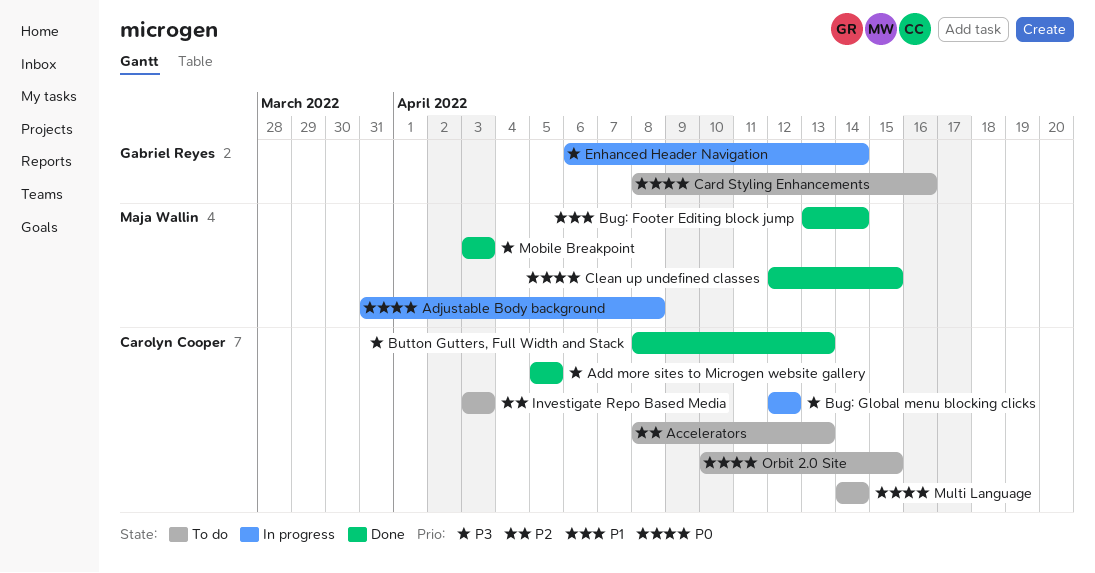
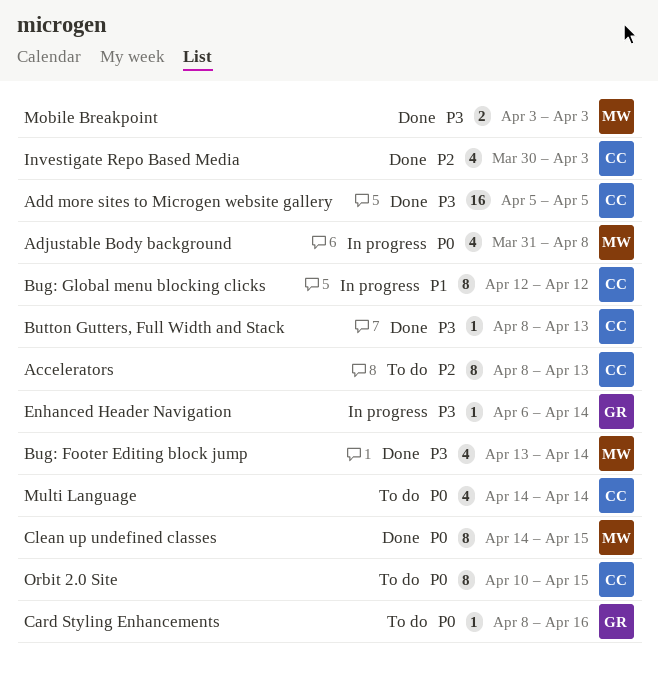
Bug: Footer Editing block jump, priority: P1 -> P3
Bug: Global menu blocking clicks, priority: P3 -> P1
Clean up undefined classes, start: Apr 12 -> Apr 14
Investigate Repo Based Media, status: To do -> Done
Investigate Repo Based Media, start: Apr 3 -> Mar 30

